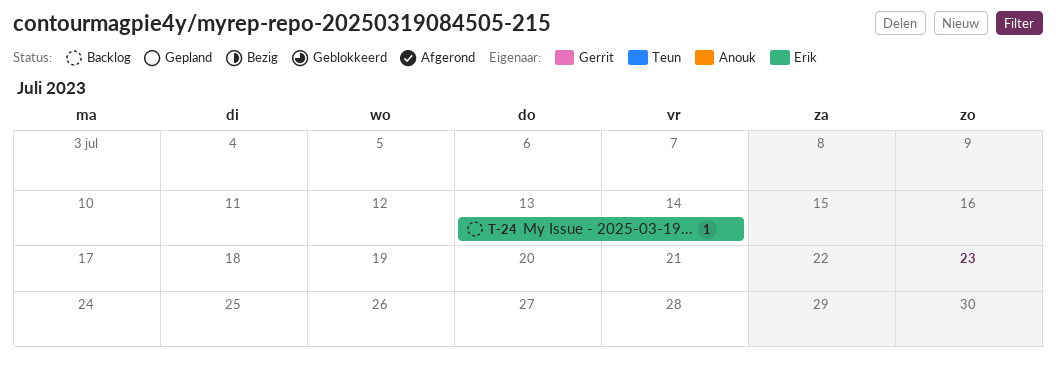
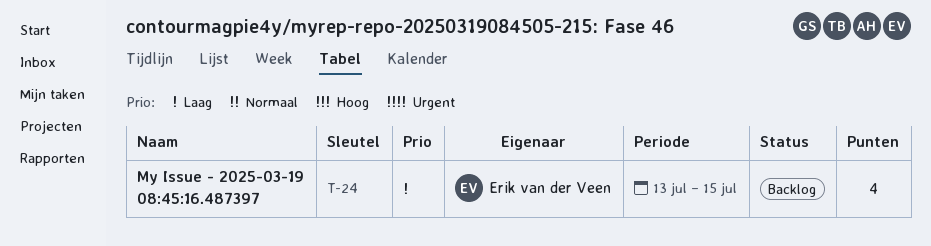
T-24, estimate: 1 -> 4
T-24, due: Jul 14 -> Jul 15

